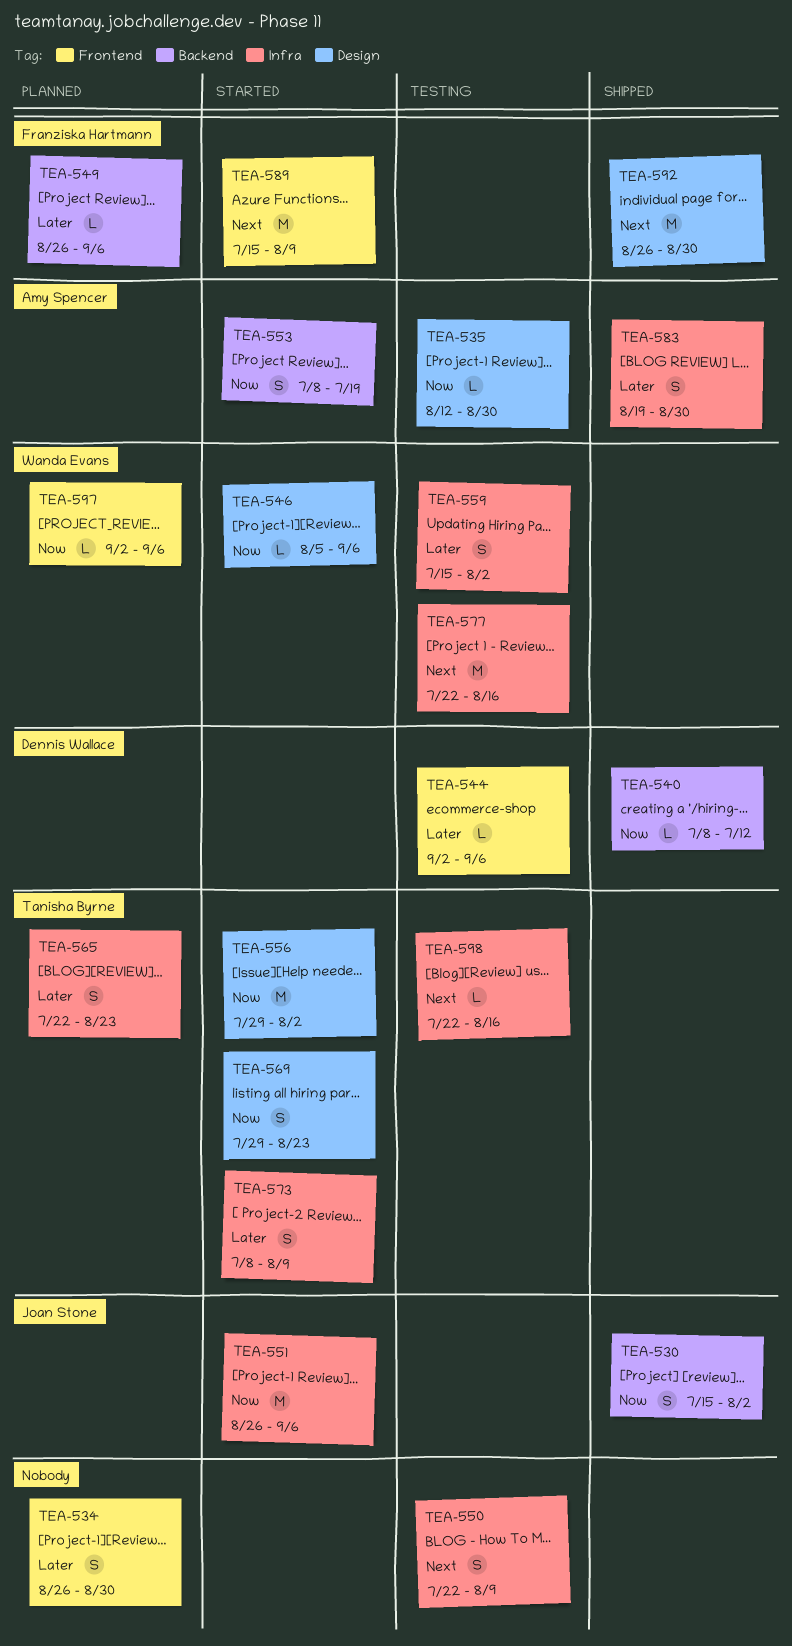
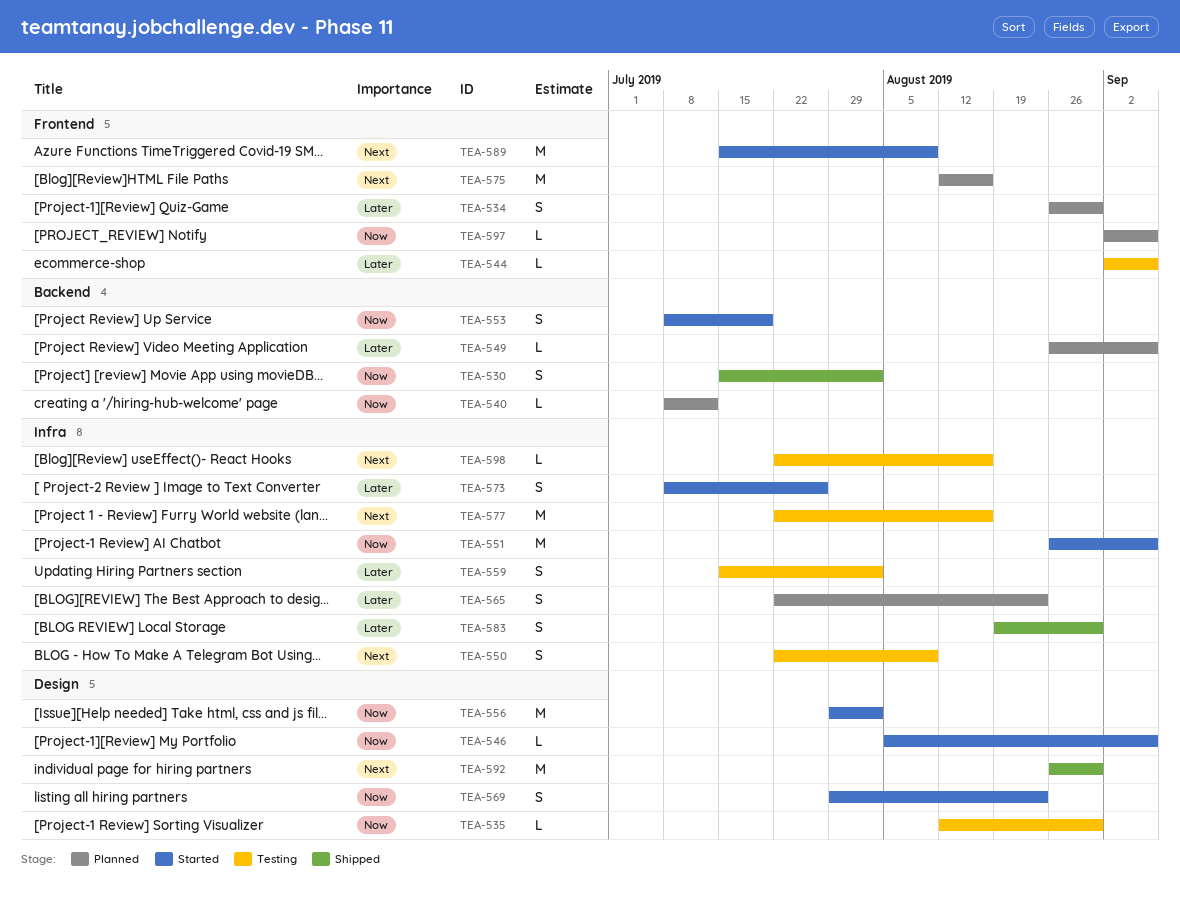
TEA-540, status: Shipped -> Planned
TEA-573, due: Aug 9 -> Jul 26
TEA-575: none -> present

